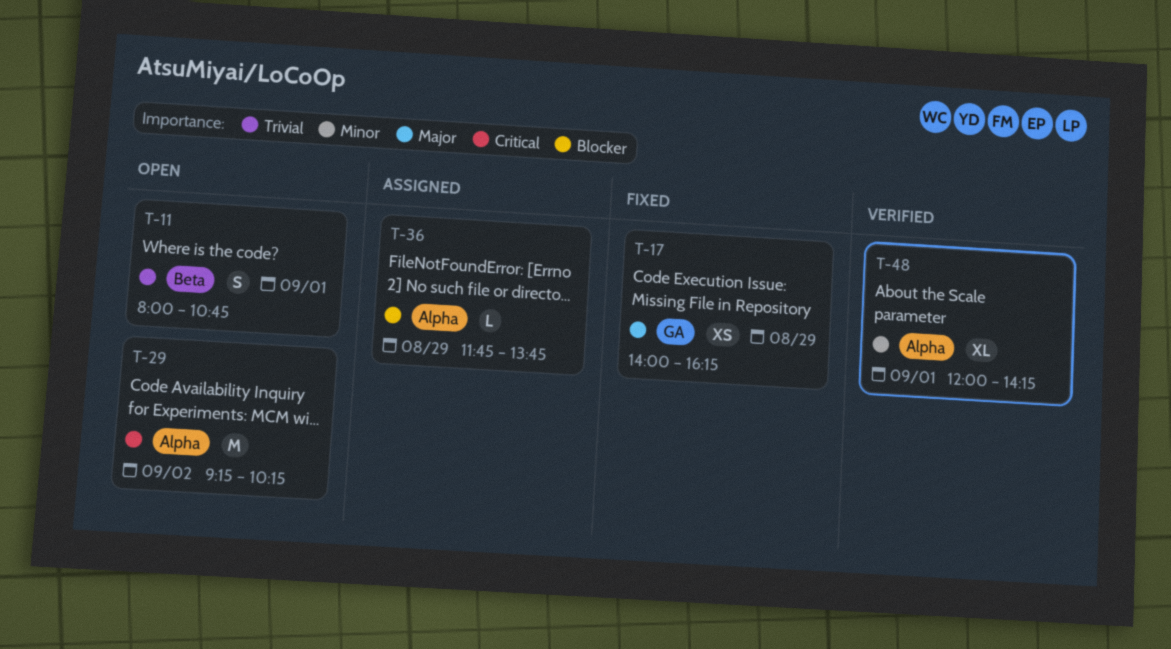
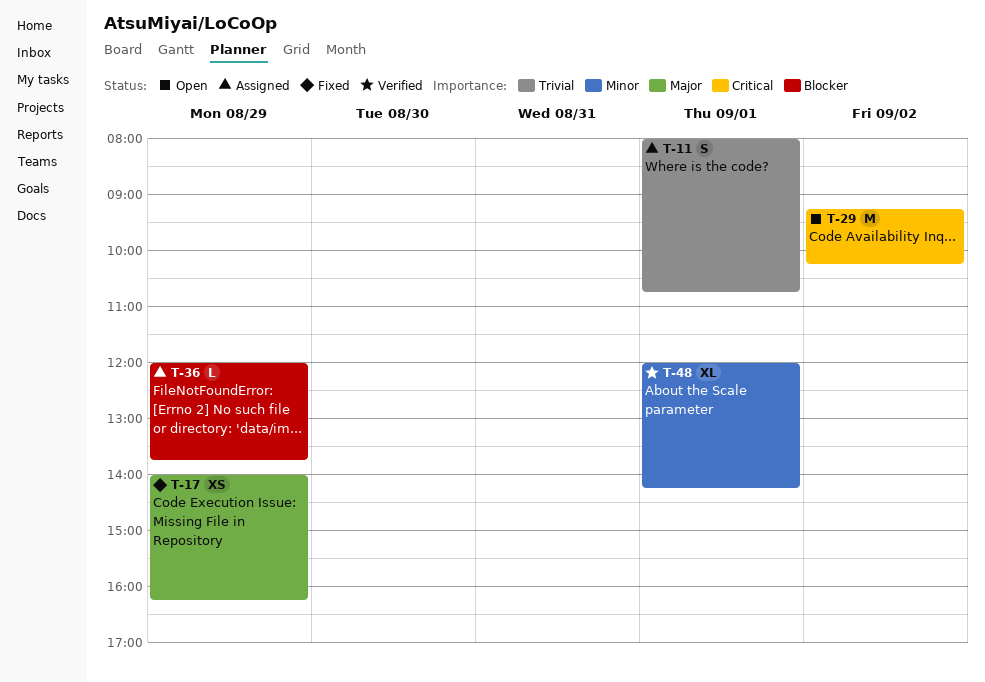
T-11, status: Open -> Assigned
T-36, begins: 11:45 -> 12:00

